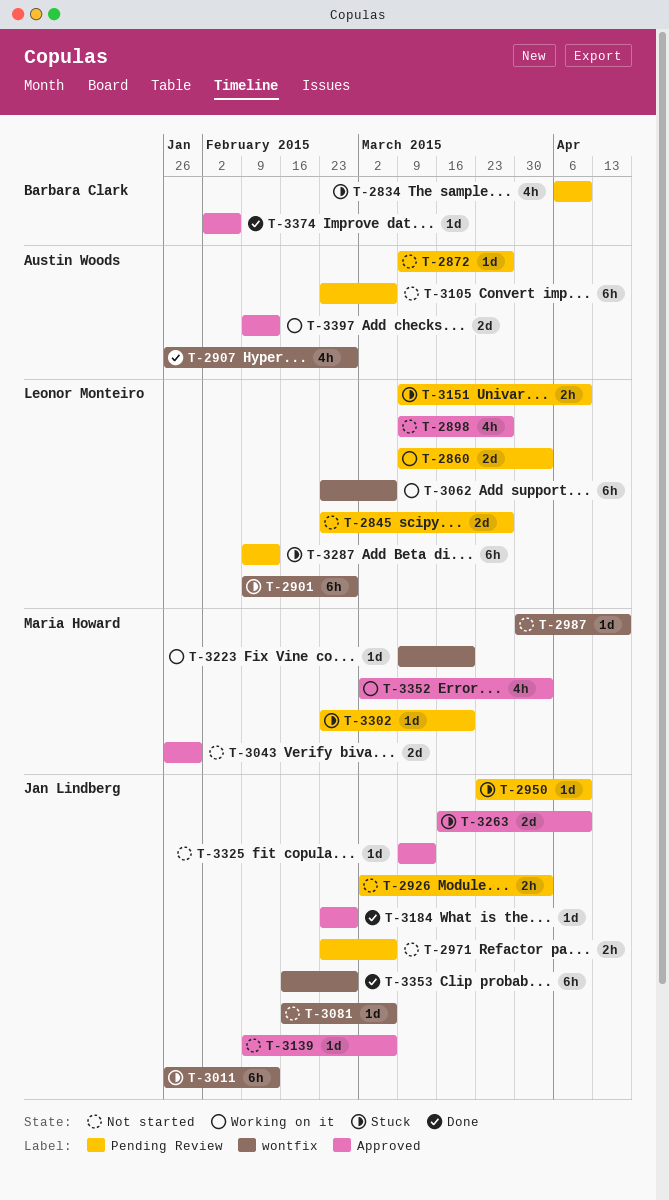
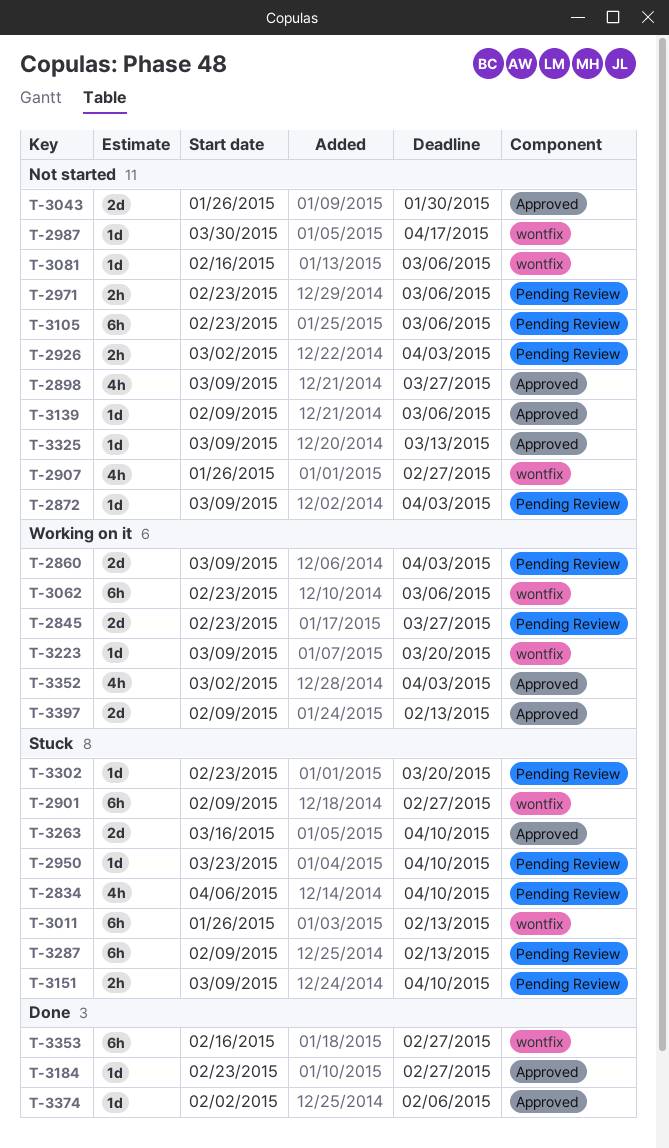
T-2845, status: Not started -> Working on it
T-2872, due: Mar 27 -> Apr 3
T-2907, status: Done -> Not started

